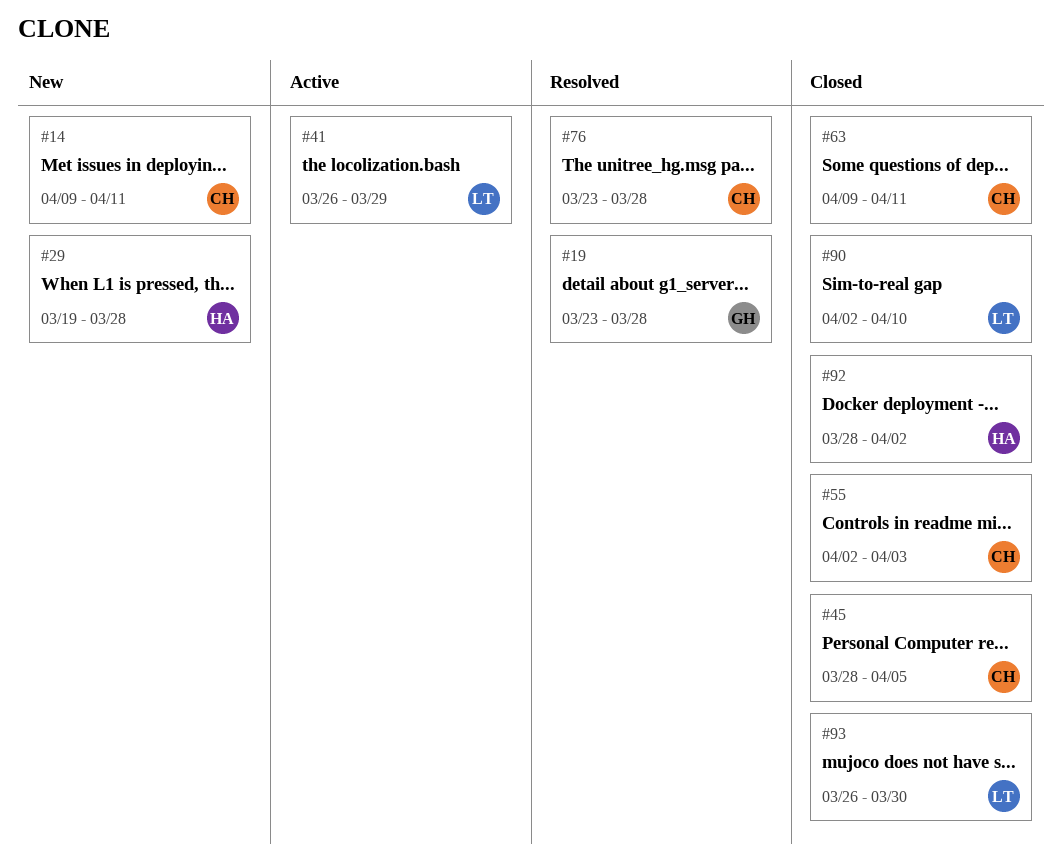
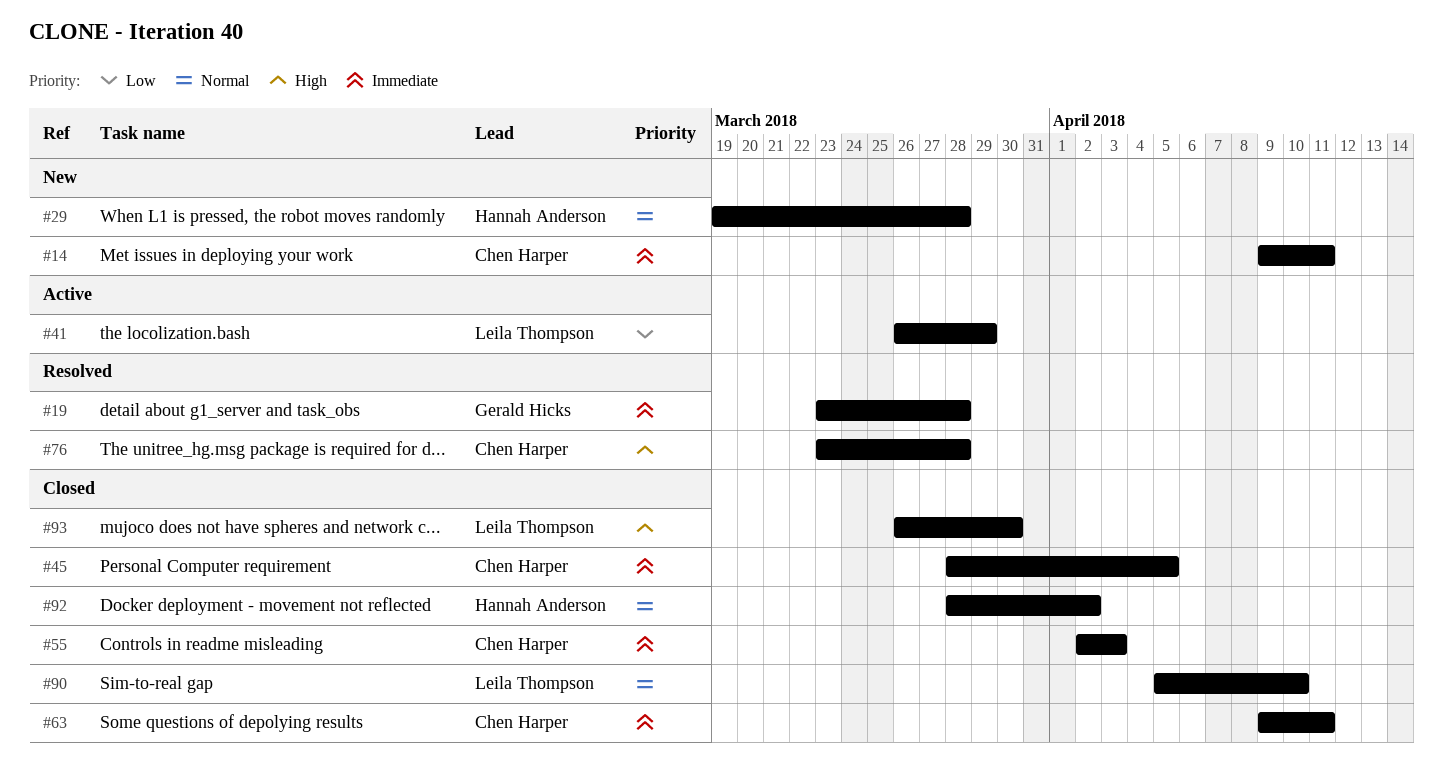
#90, start: Apr 2 -> Apr 5

